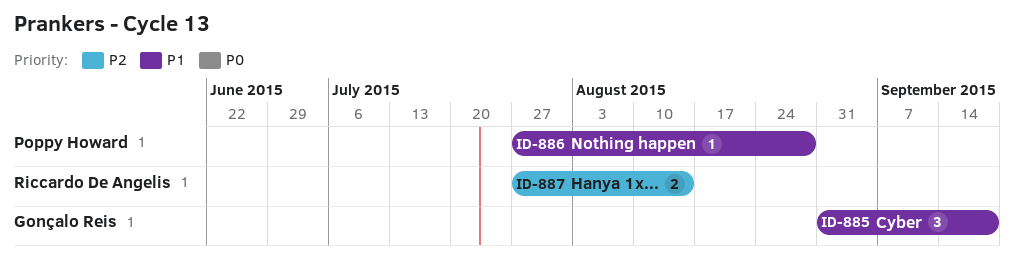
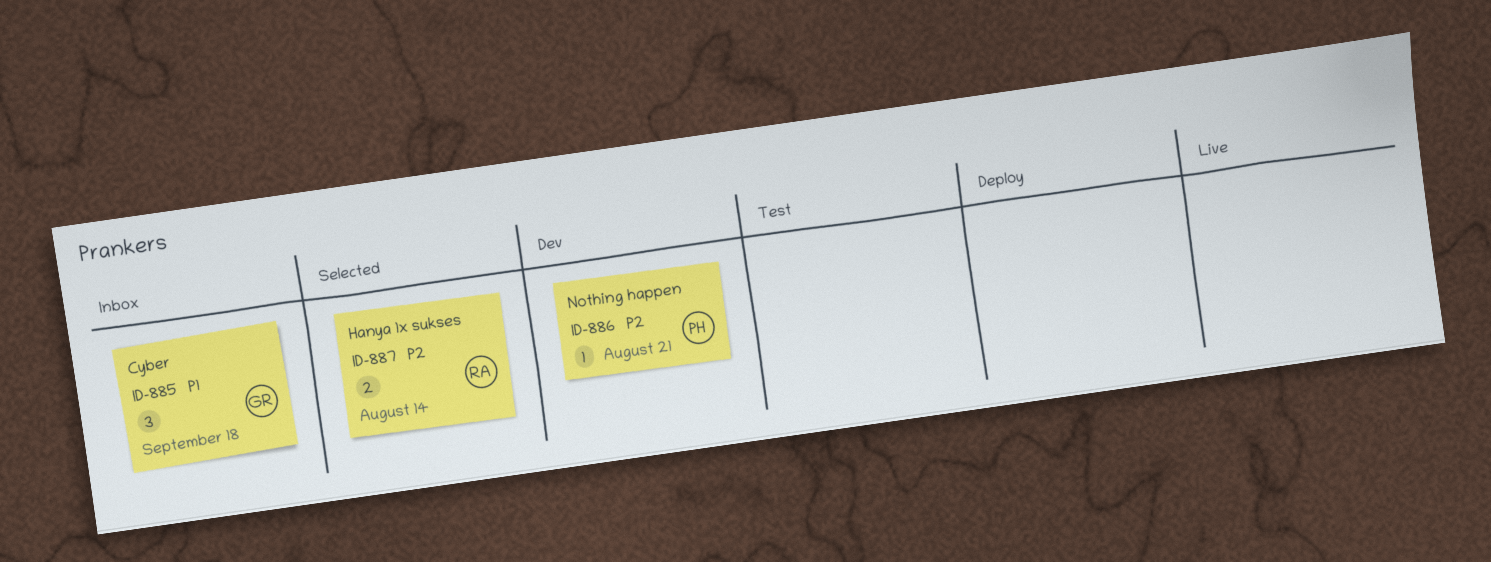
ID-886, priority: P1 -> P2
ID-886, due: Aug 28 -> Aug 21

